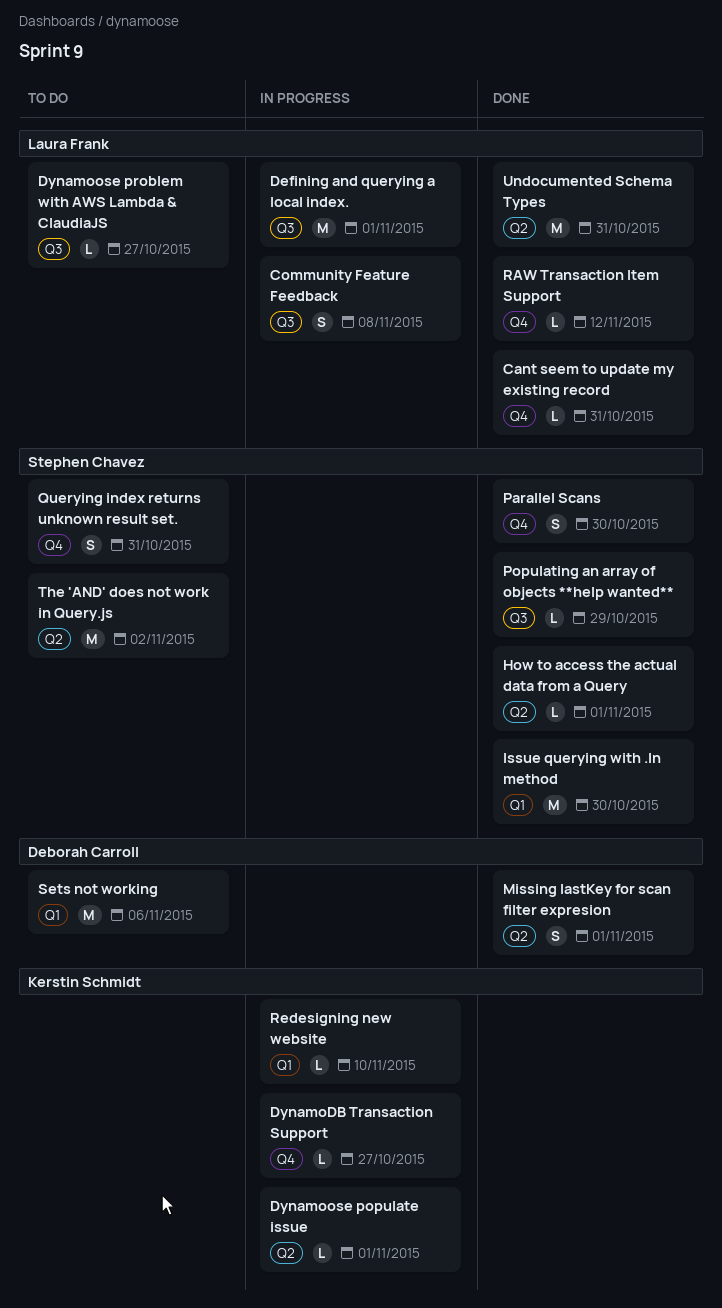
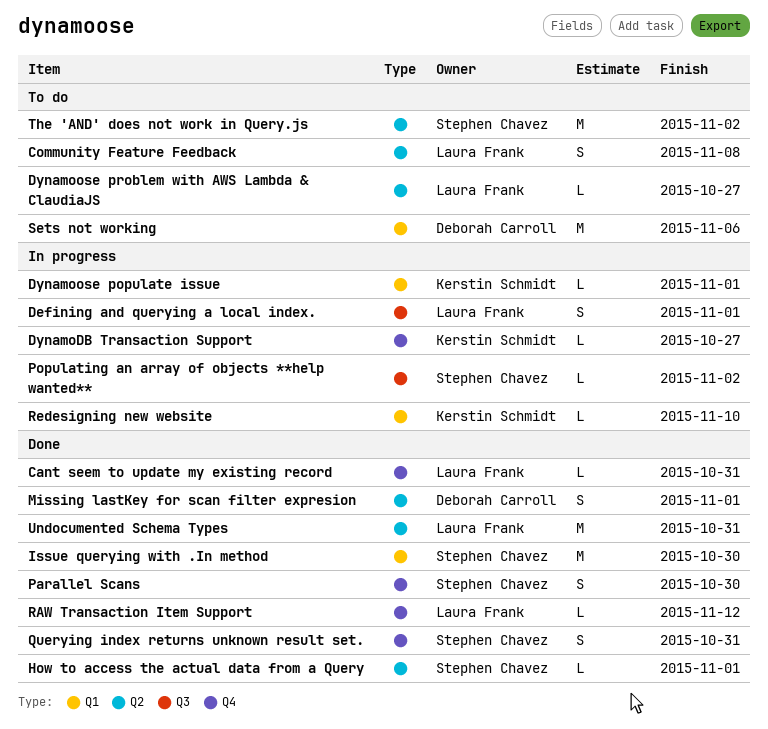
Community Feature Feedback, status: In progress -> To do
Community Feature Feedback, label: Q3 -> Q2
Defining and querying a local index., estimate: M -> S
Dynamoose populate issue, label: Q2 -> Q1
Dynamoose problem with AWS Lambda & ClaudiaJS, label: Q3 -> Q2
Populating an array of objects **help wanted**, status: Done -> In progress
Populating an array of objects **help wanted**, due: Oct 29 -> Nov 2
Querying index returns unknown result set., status: To do -> Done

